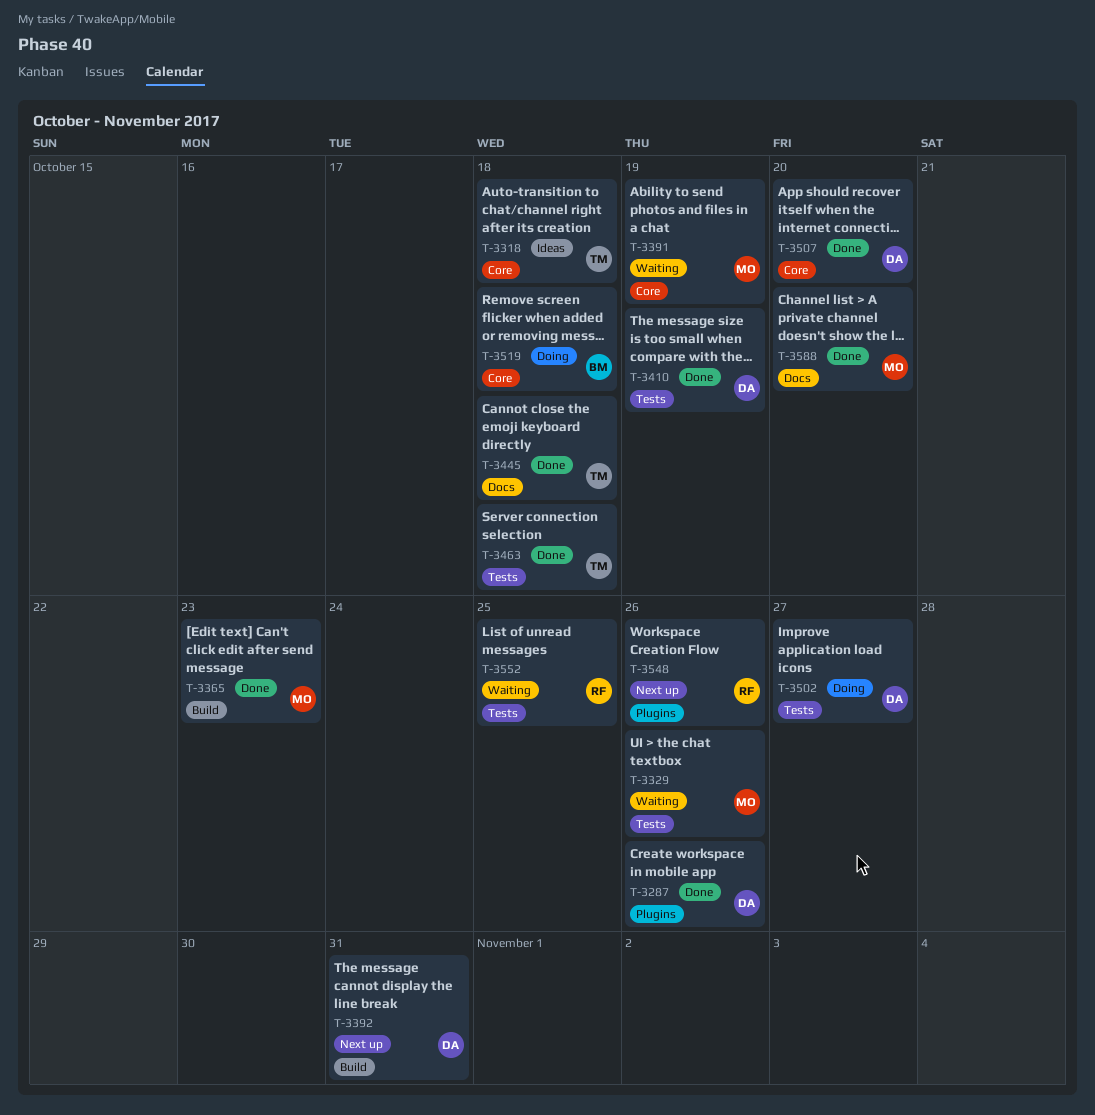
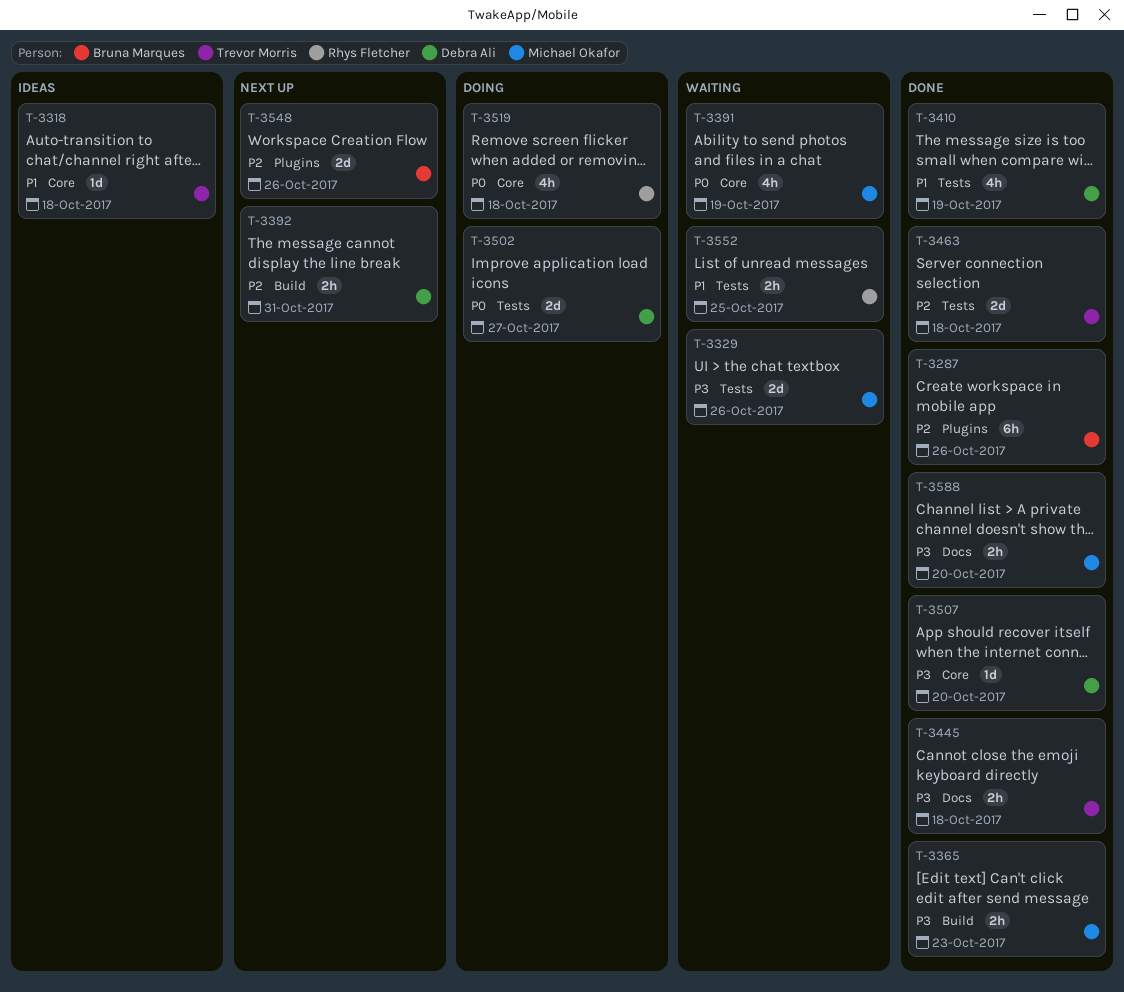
T-3287, owner: Debra Ali -> Bruna Marques
T-3519, owner: Bruna Marques -> Rhys Fletcher
T-3548, owner: Rhys Fletcher -> Bruna Marques

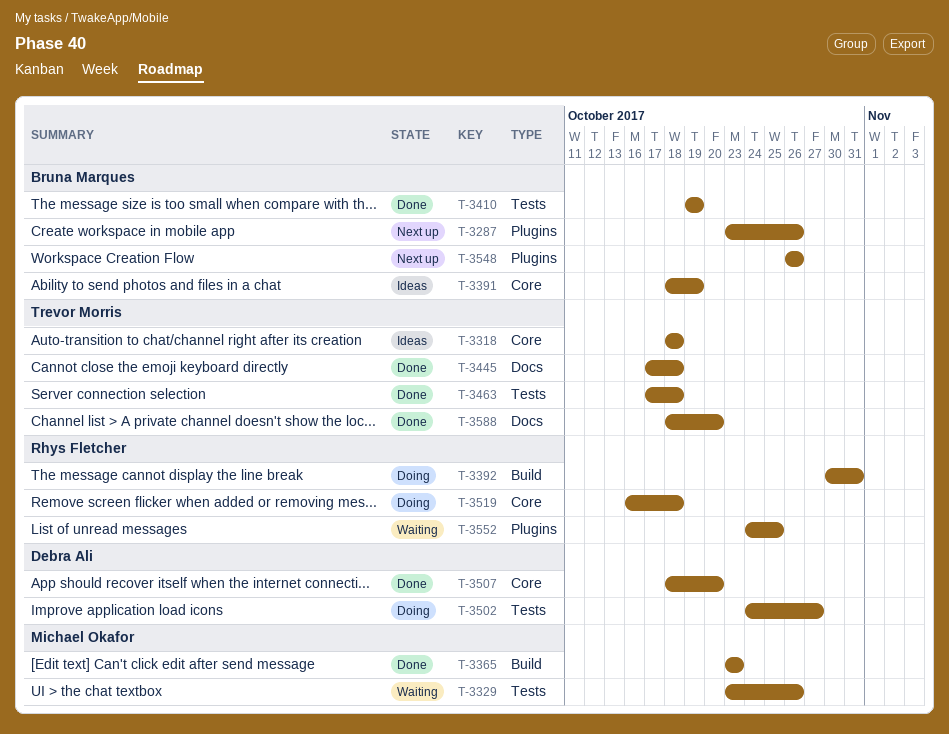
T-3287, status: Done -> Next up
T-3391, status: Waiting -> Ideas
T-3391, owner: Michael Okafor -> Bruna Marques
T-3392, status: Next up -> Doing
T-3392, owner: Debra Ali -> Rhys Fletcher
T-3410, owner: Debra Ali -> Bruna Marques
T-3552, label: Tests -> Plugins
T-3588, owner: Michael Okafor -> Trevor Morris

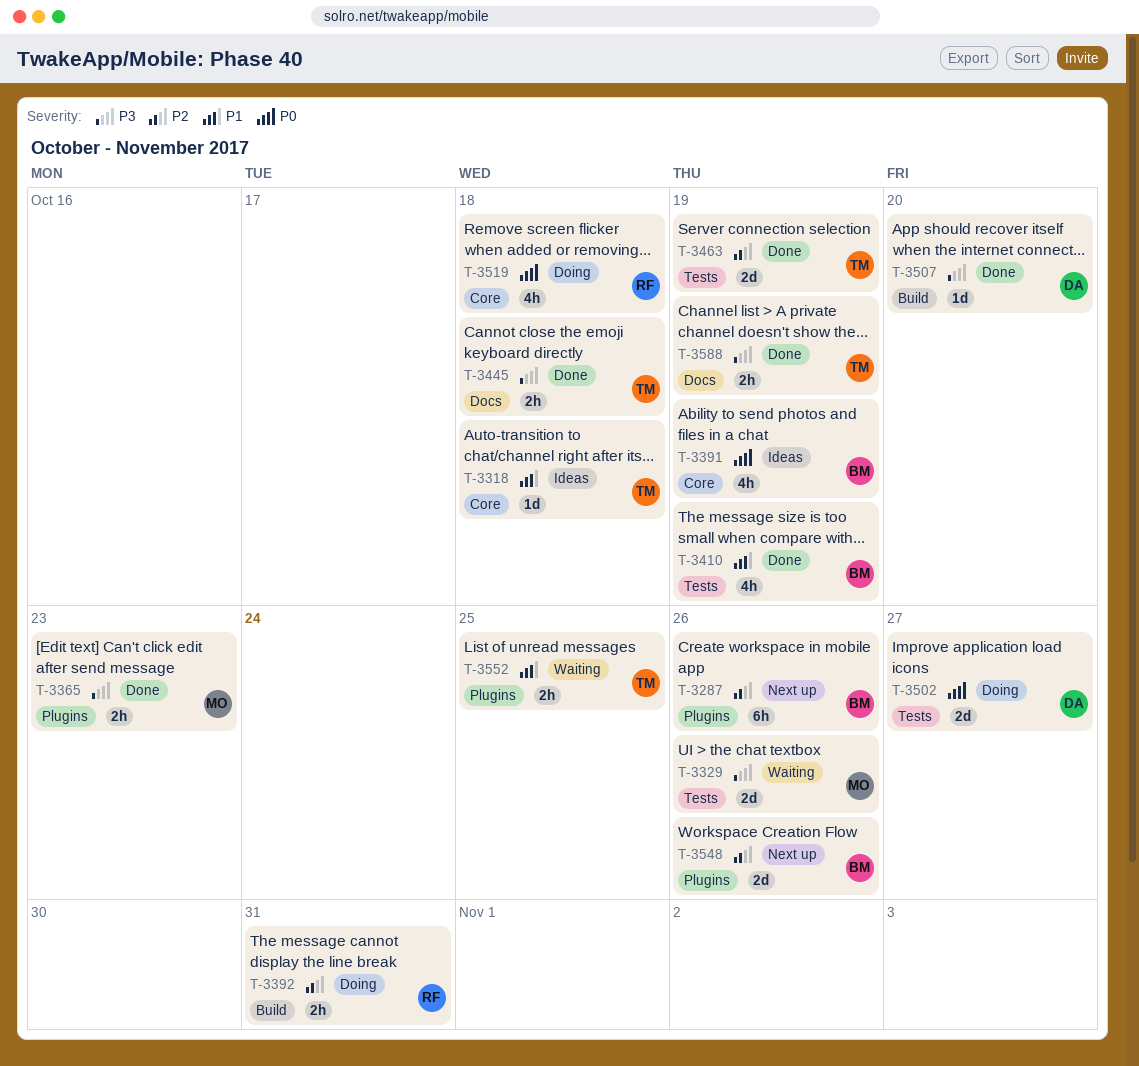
T-3365, label: Build -> Plugins
T-3463, due: Oct 18 -> Oct 19
T-3507, label: Core -> Build
T-3552, owner: Rhys Fletcher -> Trevor Morris
T-3588, due: Oct 20 -> Oct 19

